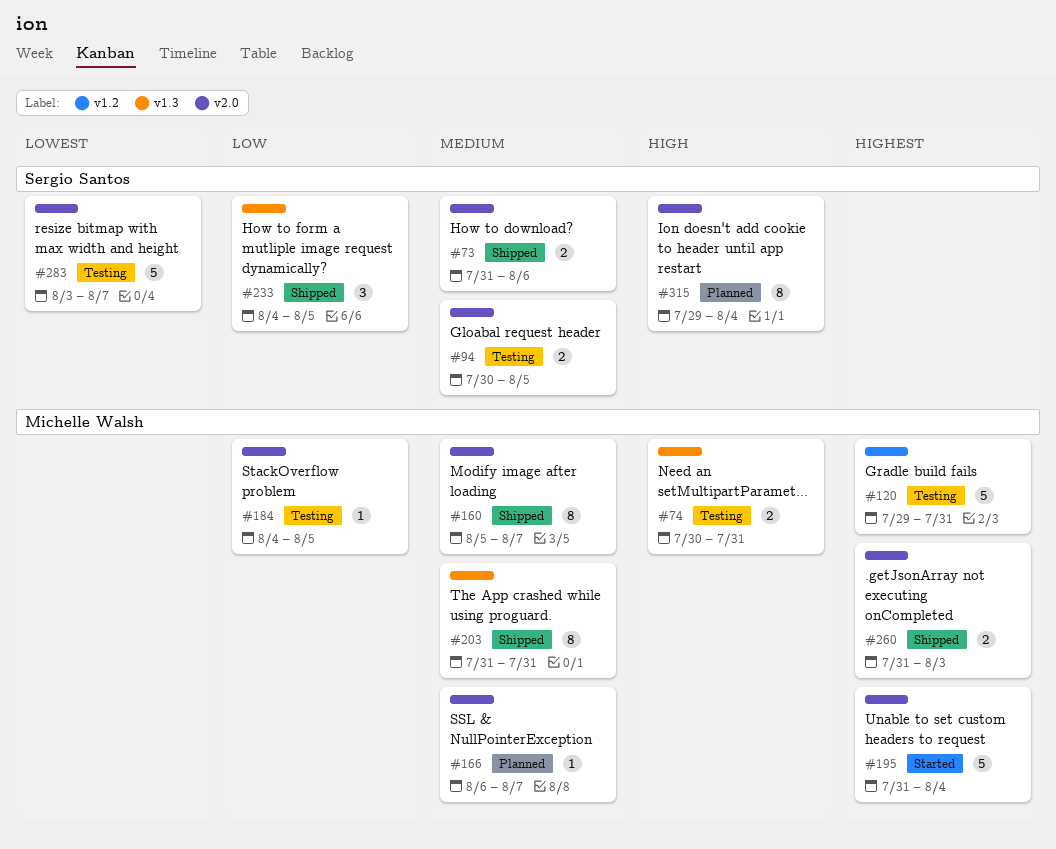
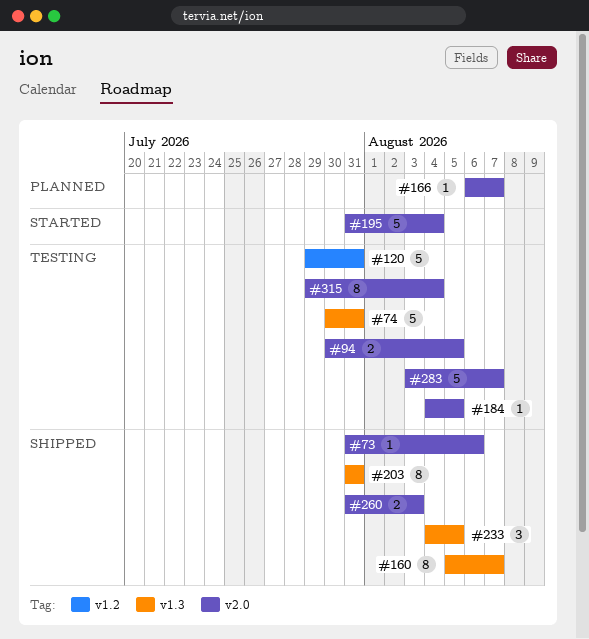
#73, estimate: 2 -> 1
#74, estimate: 2 -> 5
#160, label: v2.0 -> v1.3
#315, status: Planned -> Testing

